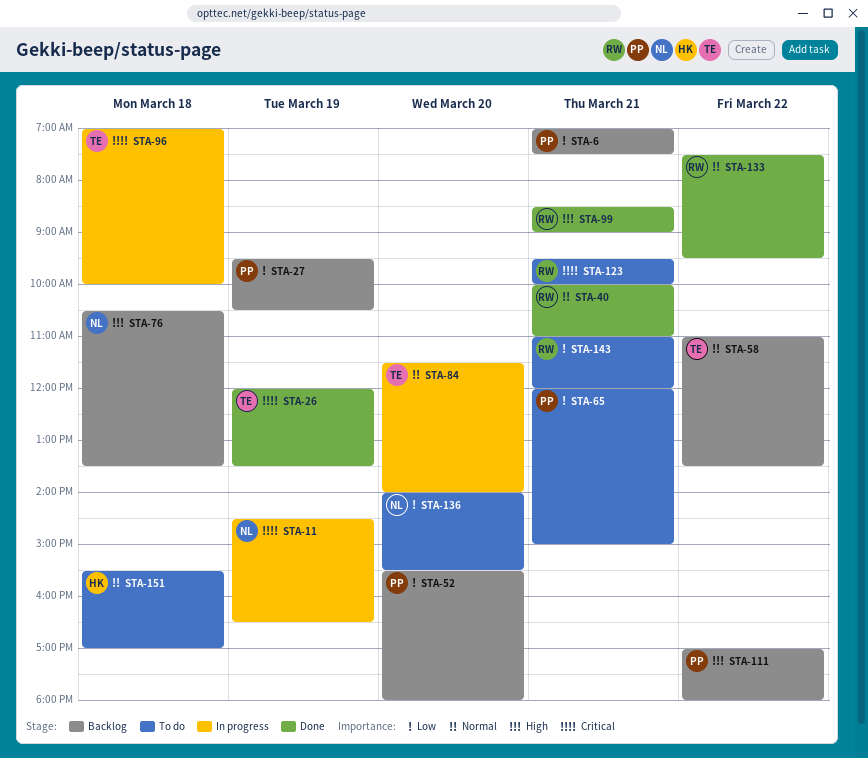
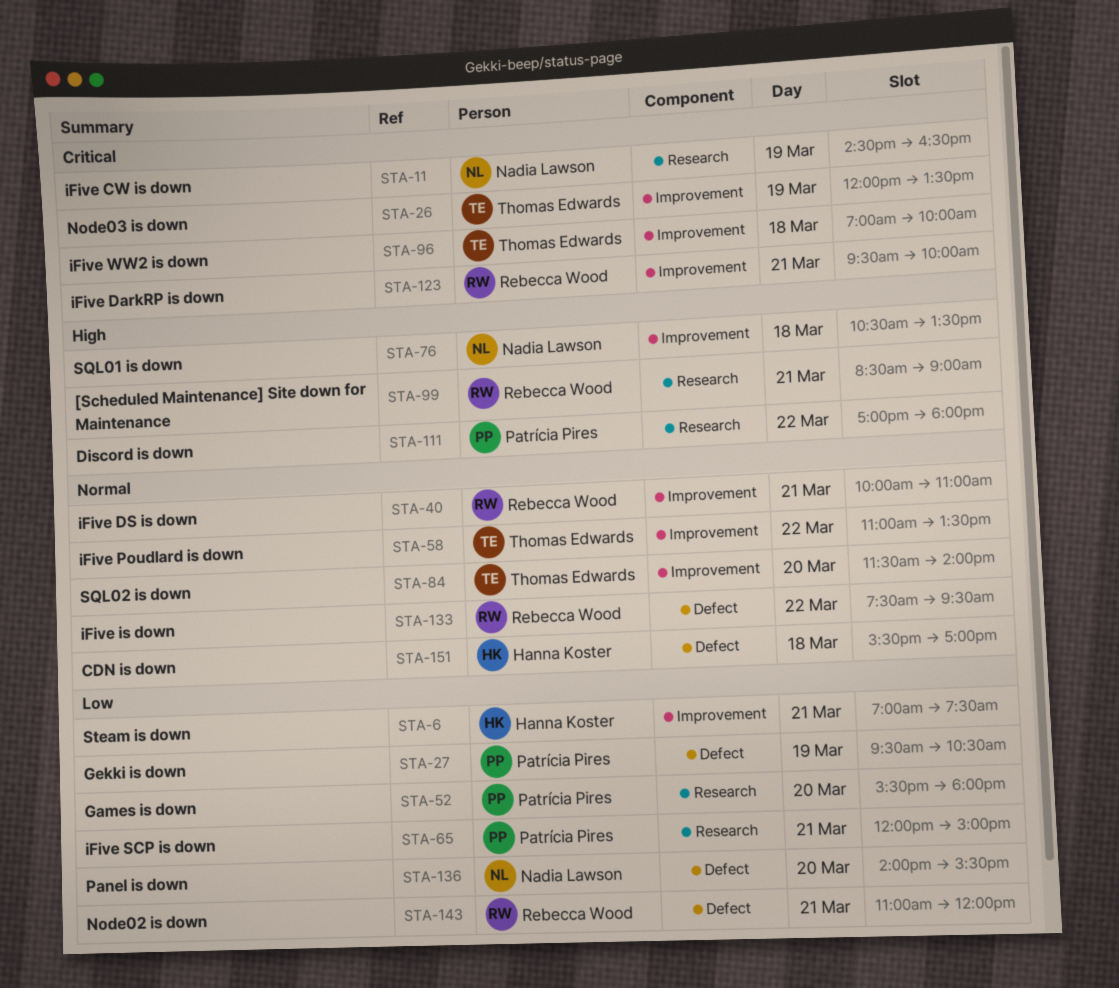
STA-6, owner: Patrícia Pires -> Hanna Koster

